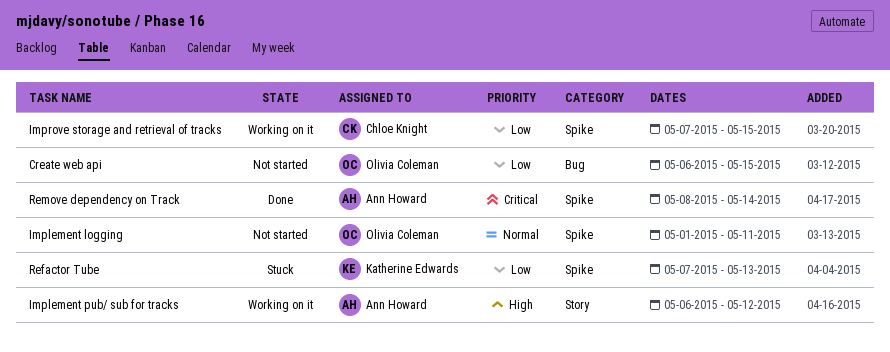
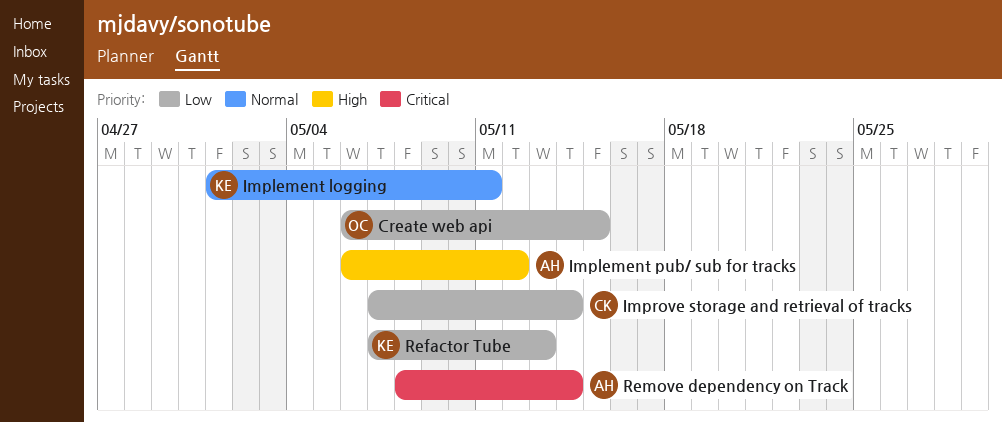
Implement logging, owner: Olivia Coleman -> Katherine Edwards
Improve storage and retrieval of tracks, due: May 15 -> May 14

